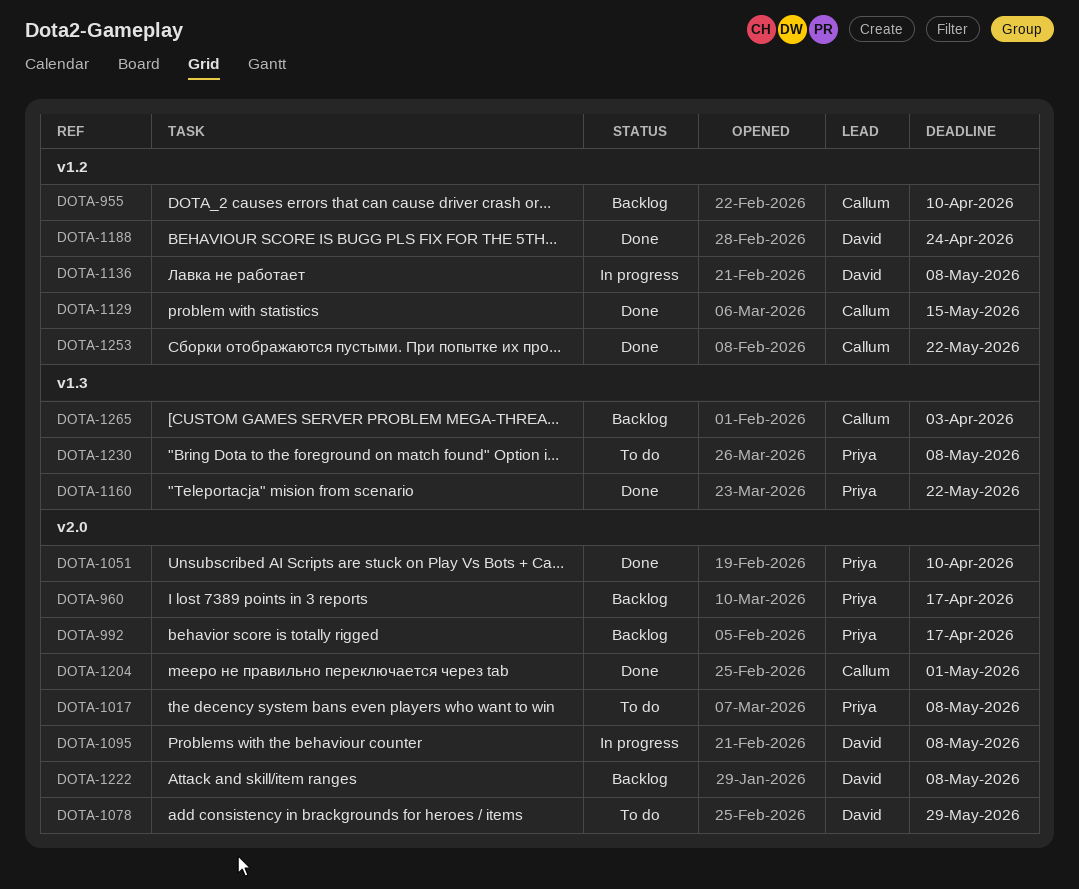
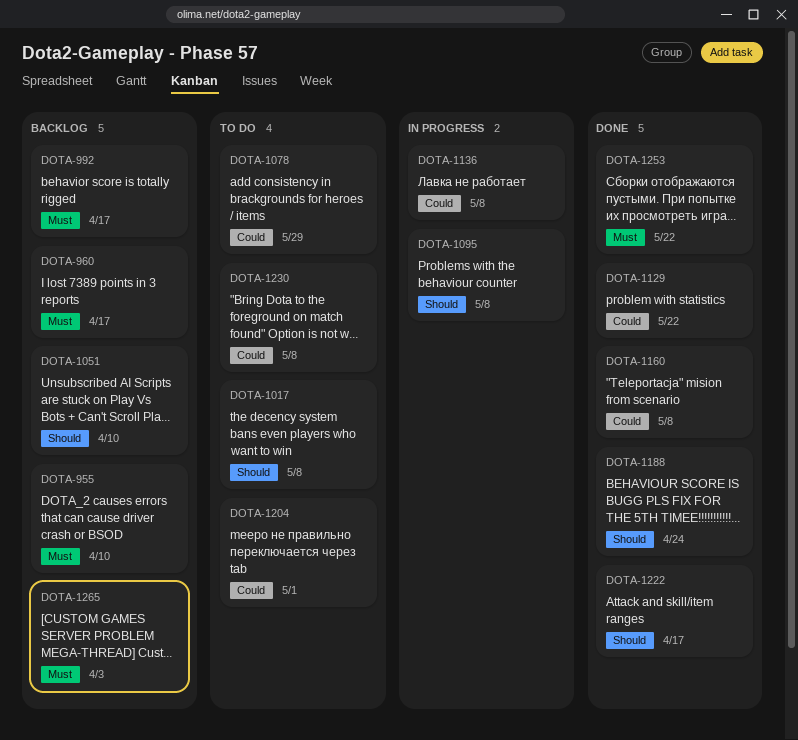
DOTA-1051, status: Done -> Backlog
DOTA-1129, due: May 15 -> May 22
DOTA-1160, due: May 22 -> May 8
DOTA-1204, status: Done -> To do
DOTA-1222, status: Backlog -> Done
DOTA-1222, due: May 8 -> Apr 17

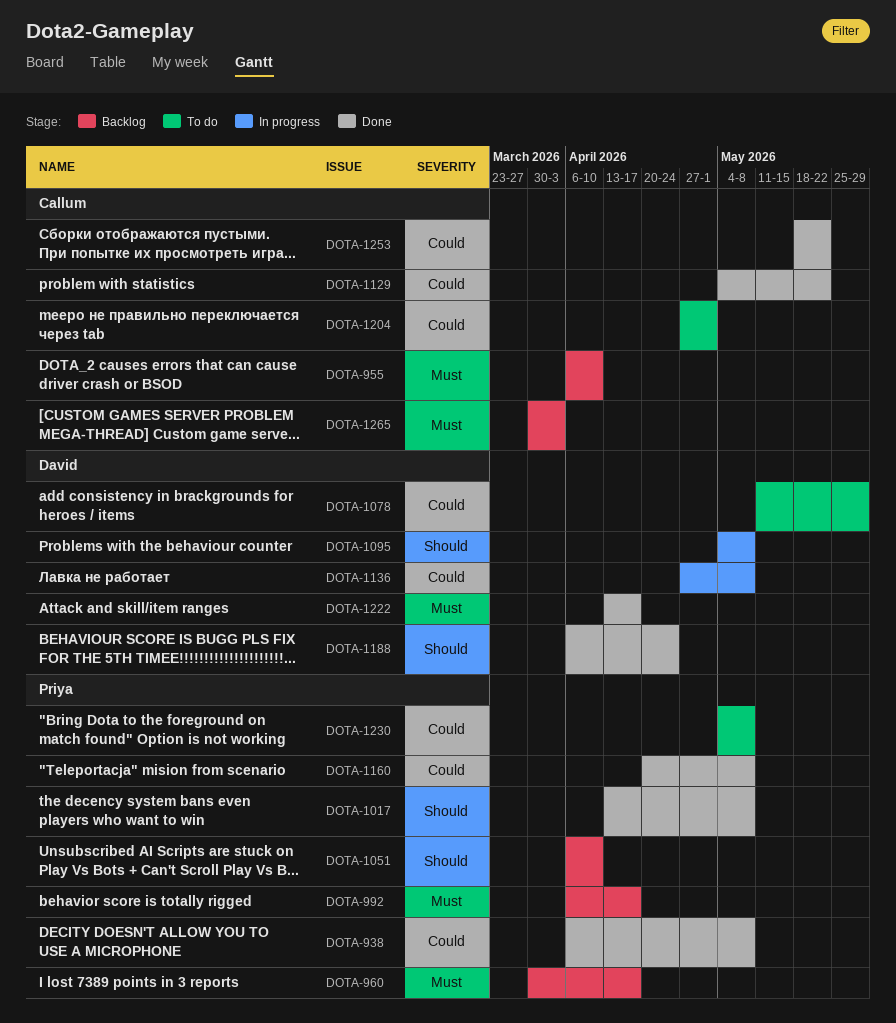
DOTA-938: none -> present
DOTA-1017, status: To do -> Done
DOTA-1222, priority: Should -> Must
DOTA-1253, priority: Must -> Could

